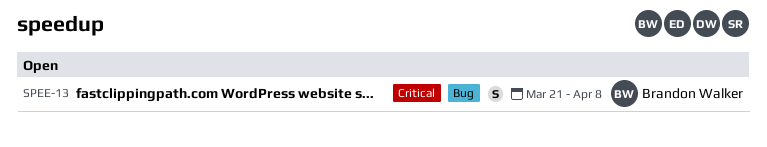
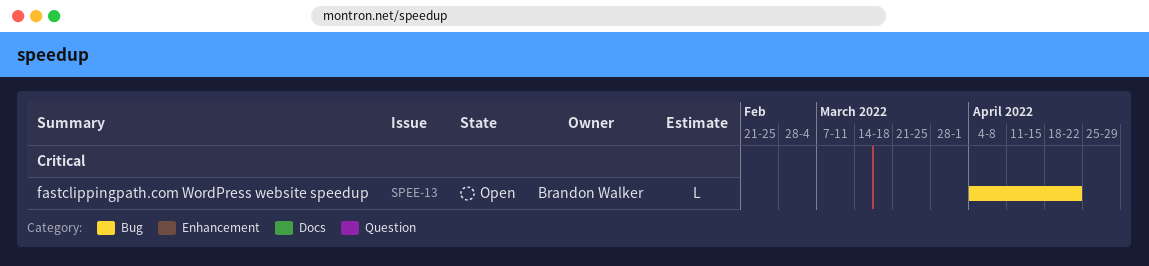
SPEE-13, estimate: S -> L
SPEE-13, start: Mar 21 -> Apr 4
SPEE-13, due: Apr 8 -> Apr 22

